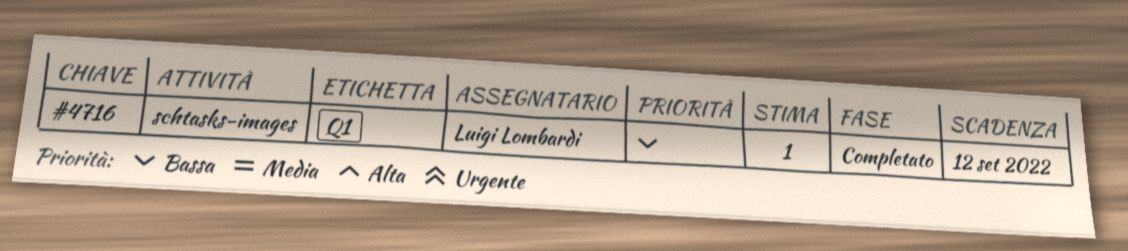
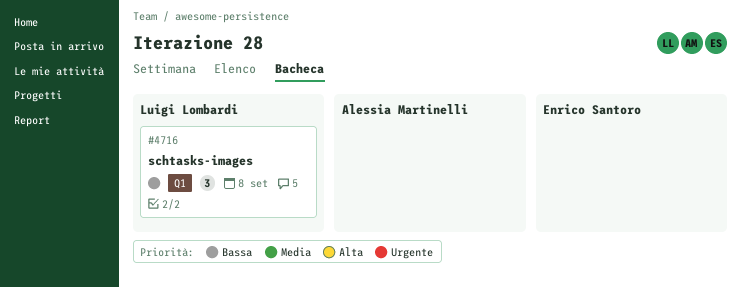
#4716, estimate: 1 -> 3
#4716, due: Sep 12 -> Sep 8

